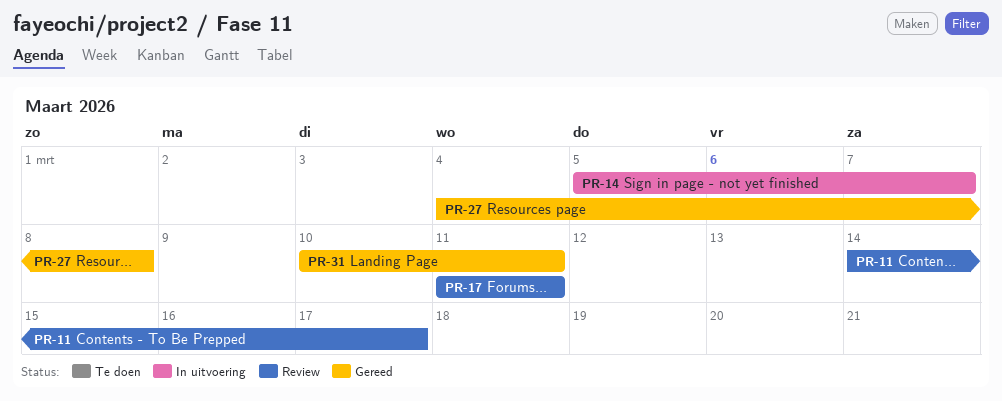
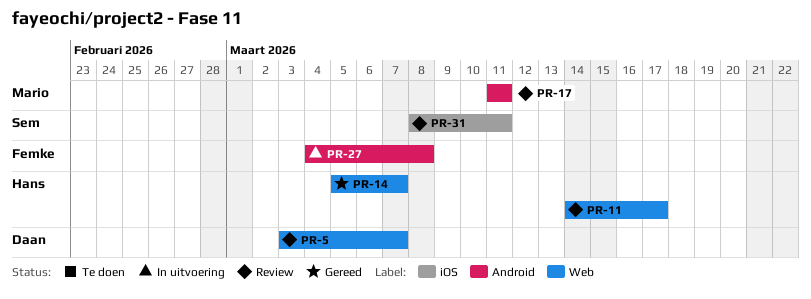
PR-5: none -> present
PR-14, status: In uitvoering -> Gereed
PR-27, status: Gereed -> In uitvoering
PR-31, status: Gereed -> Review
PR-31, start: Mar 10 -> Mar 8

